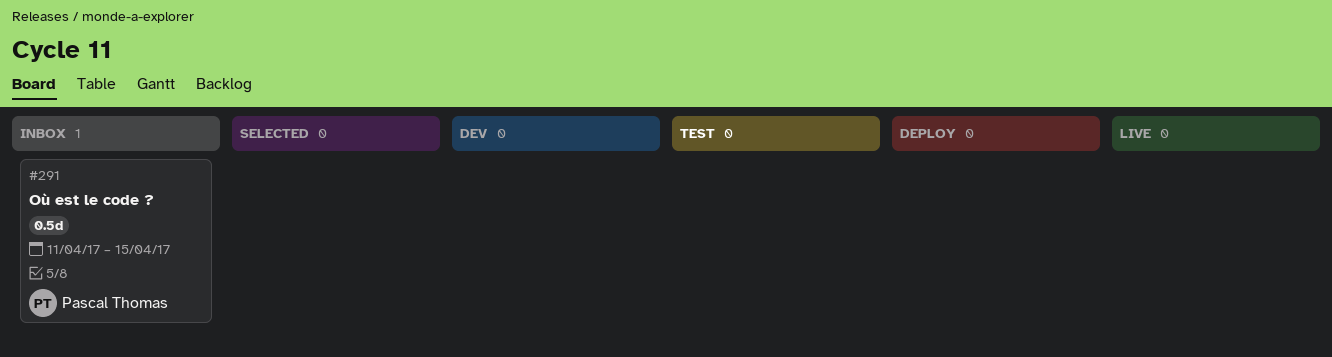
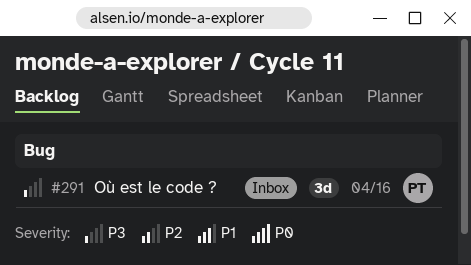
#291, estimate: 0.5d -> 3d
#291, due: Apr 15 -> Apr 16

